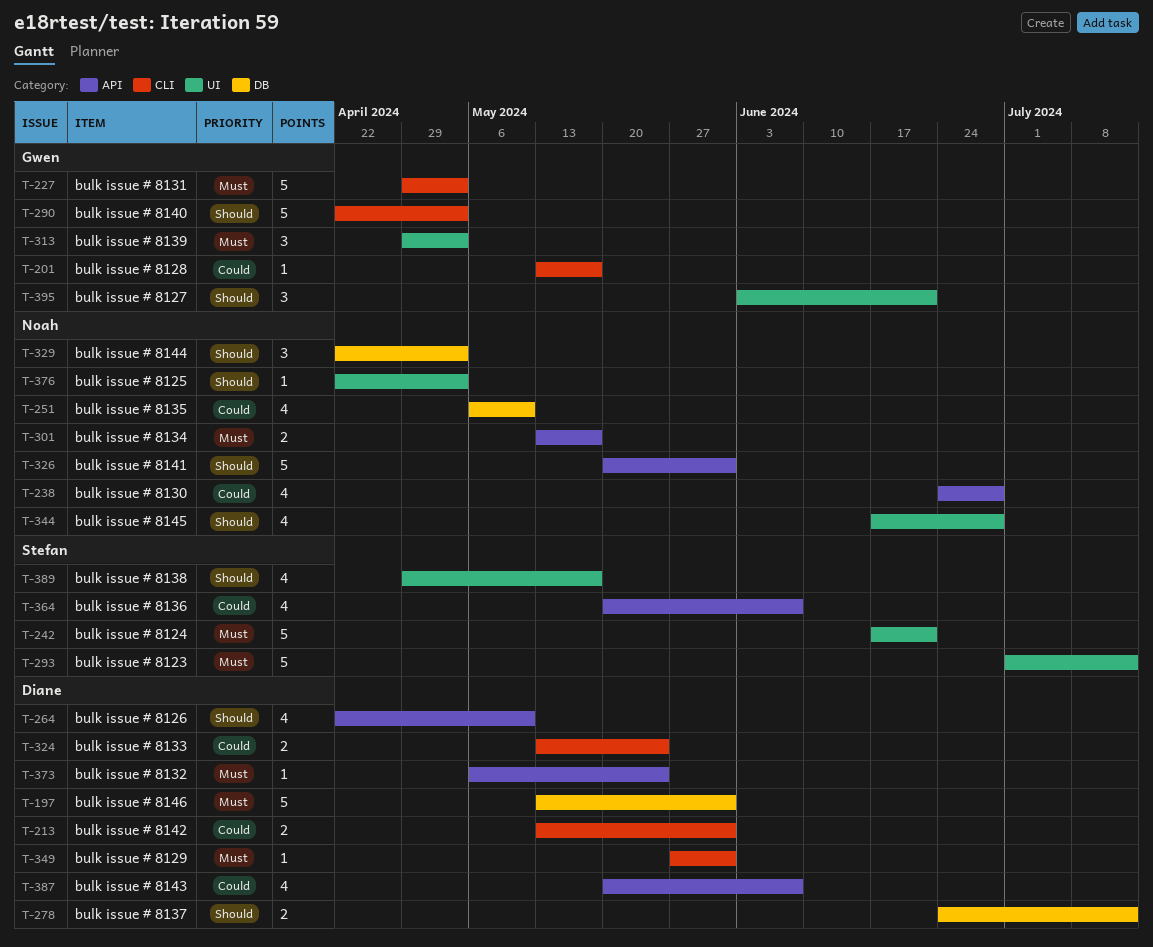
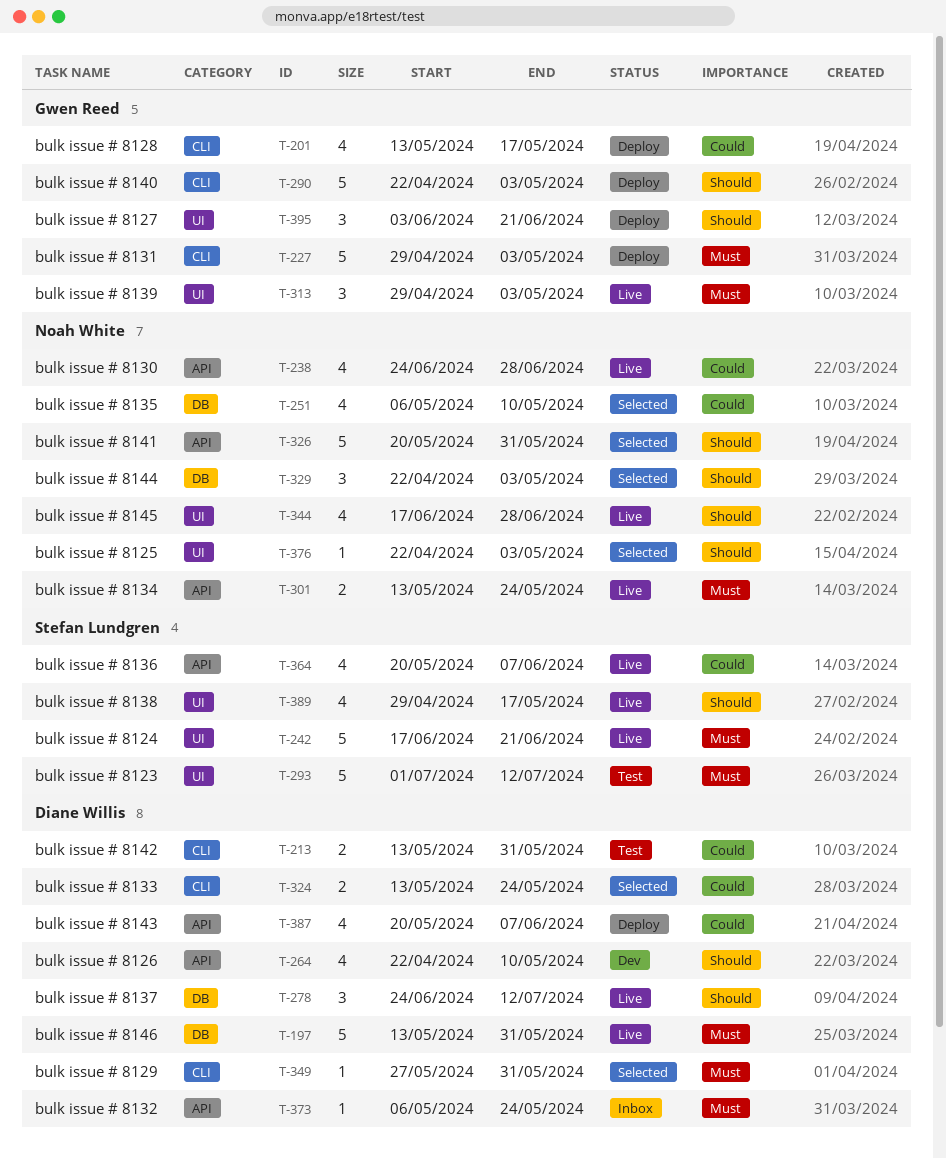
T-201, estimate: 1 -> 4
T-278, estimate: 2 -> 3
T-301, due: May 17 -> May 24

